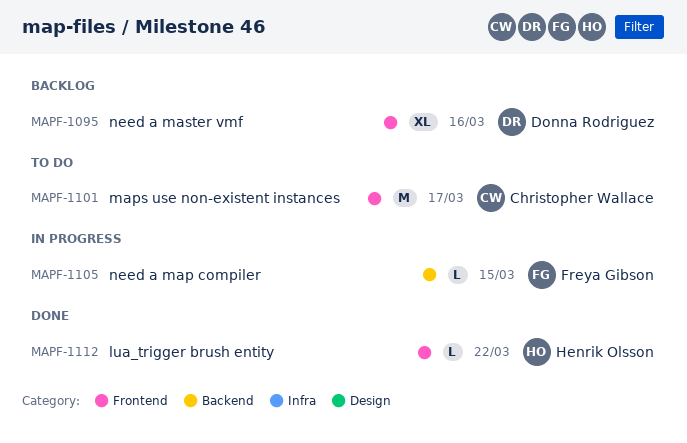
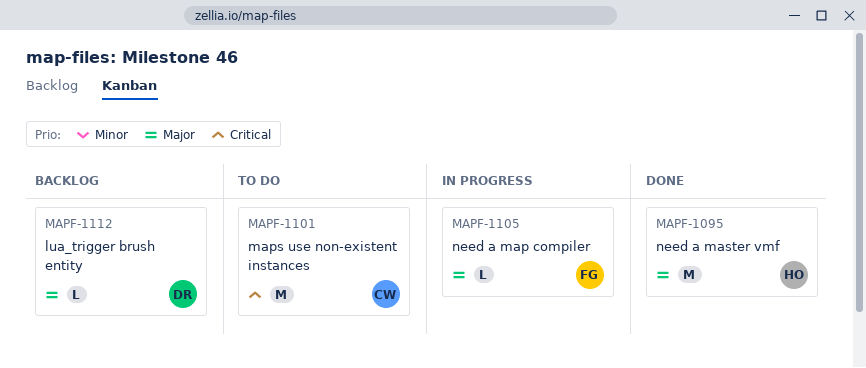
MAPF-1095, status: Backlog -> Done
MAPF-1095, owner: Donna Rodriguez -> Henrik Olsson
MAPF-1095, estimate: XL -> M
MAPF-1112, status: Done -> Backlog
MAPF-1112, owner: Henrik Olsson -> Donna Rodriguez

